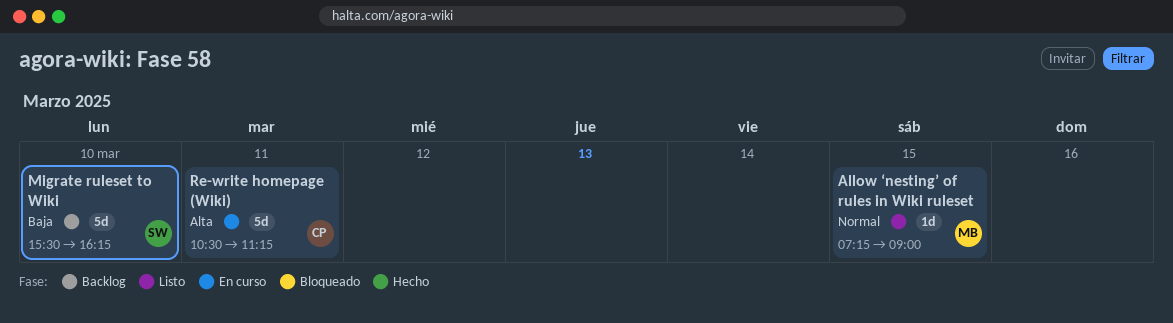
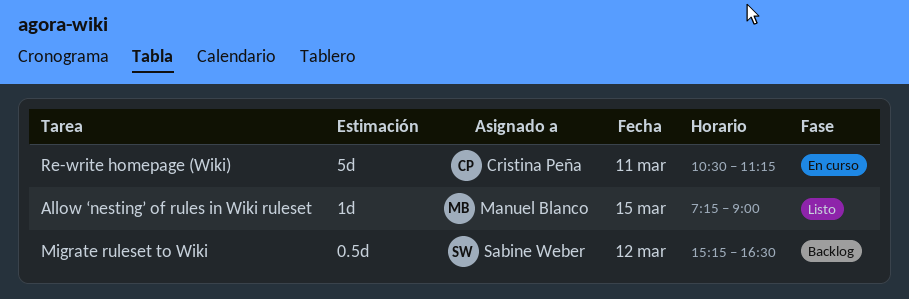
Migrate ruleset to Wiki, estimate: 5d -> 0.5d
Migrate ruleset to Wiki, day: Mar 10 -> Mar 12
Migrate ruleset to Wiki, begins: 15:30 -> 15:15
Migrate ruleset to Wiki, ends: 16:15 -> 16:30

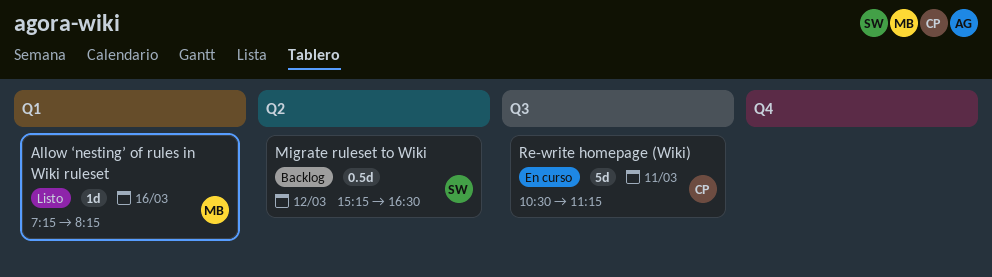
Allow ‘nesting’ of rules in Wiki ruleset, day: Mar 15 -> Mar 16
Allow ‘nesting’ of rules in Wiki ruleset, ends: 09:00 -> 08:15

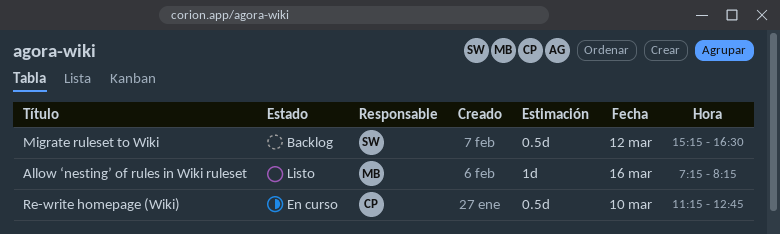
Re-write homepage (Wiki), estimate: 5d -> 0.5d
Re-write homepage (Wiki), day: Mar 11 -> Mar 10
Re-write homepage (Wiki), begins: 10:30 -> 11:15
Re-write homepage (Wiki), ends: 11:15 -> 12:45

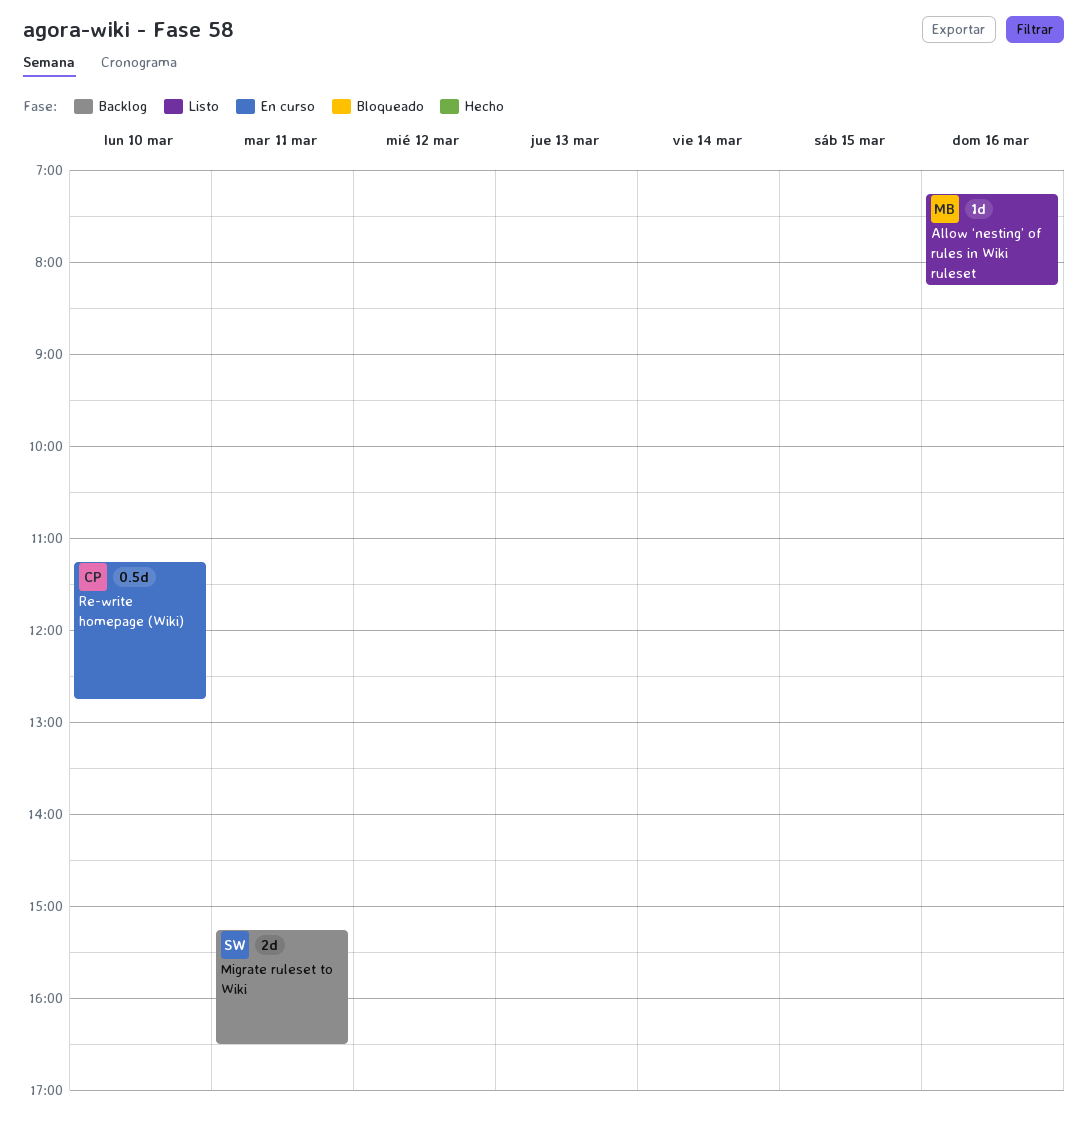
Migrate ruleset to Wiki, estimate: 0.5d -> 2d
Migrate ruleset to Wiki, day: Mar 12 -> Mar 11

